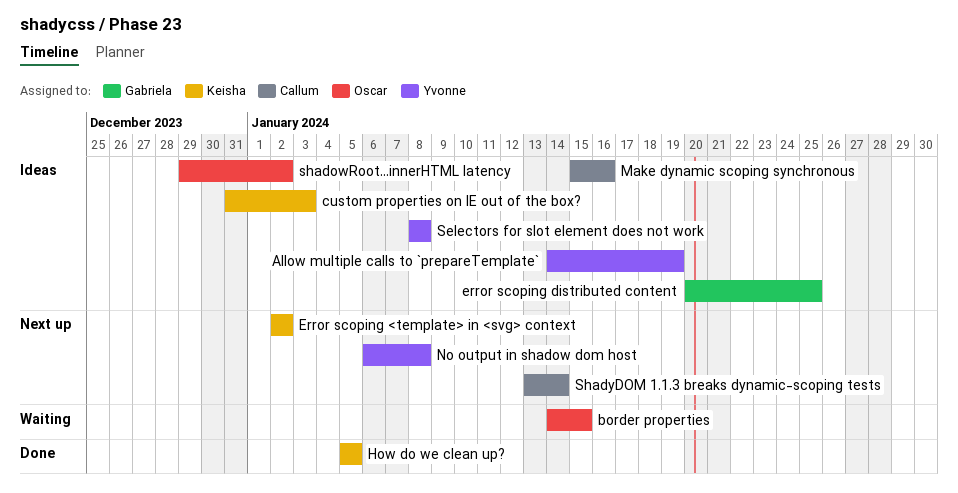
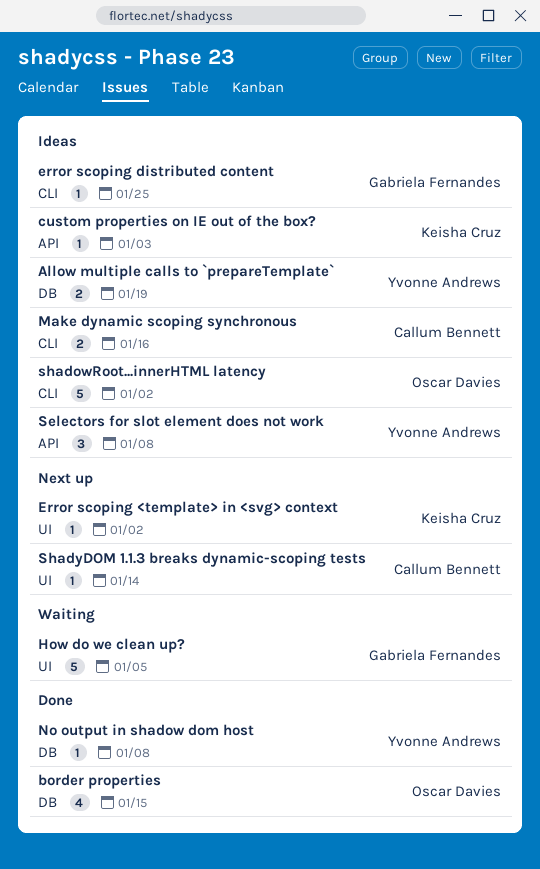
border properties, status: Waiting -> Done
How do we clean up?, status: Done -> Waiting
How do we clean up?, owner: Keisha Cruz -> Gabriela Fernandes
No output in shadow dom host, status: Next up -> Done

